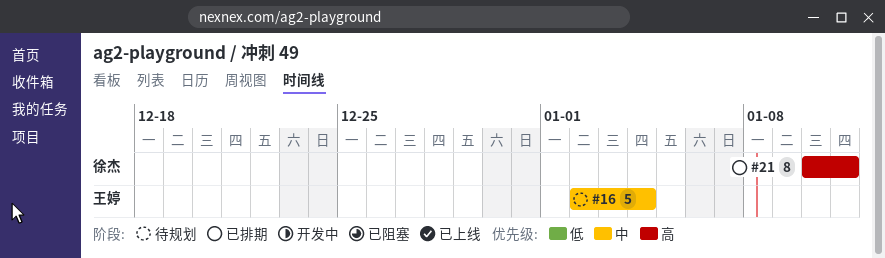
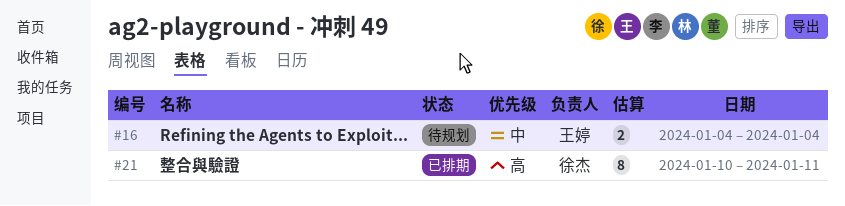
#16, estimate: 5 -> 2
#16, start: Jan 2 -> Jan 4

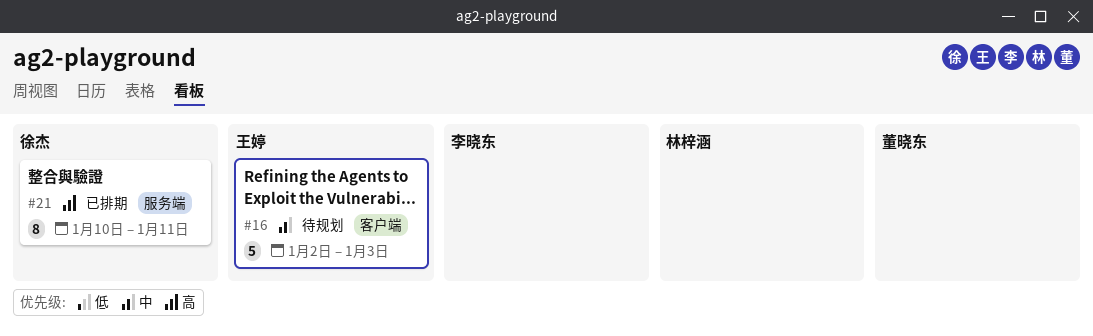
#16, estimate: 2 -> 5
#16, start: Jan 4 -> Jan 2
#16, due: Jan 4 -> Jan 3

